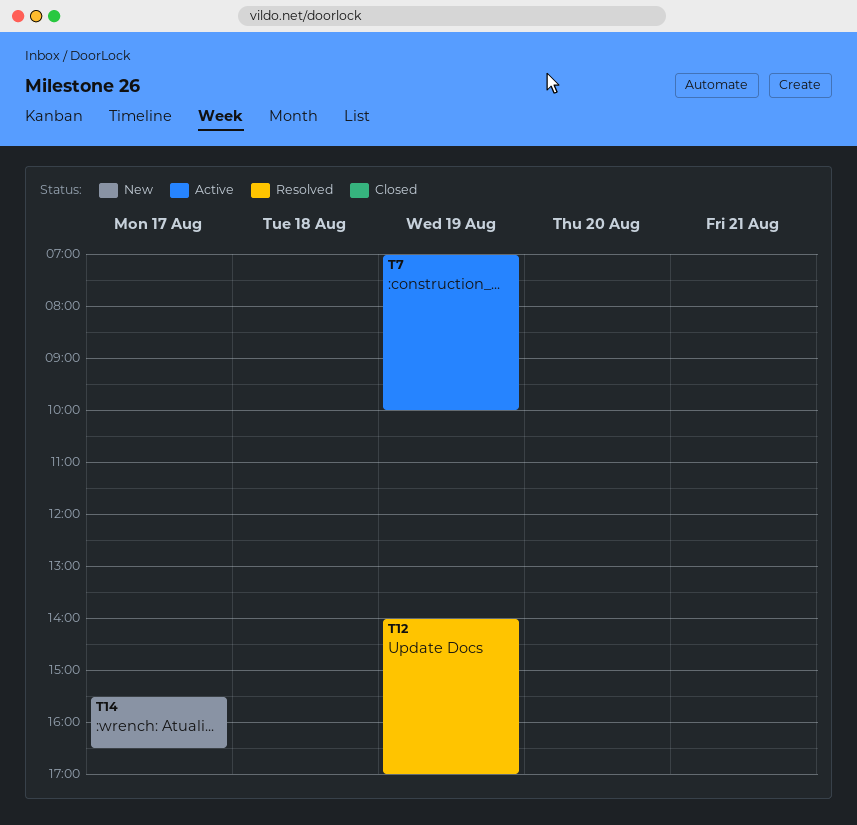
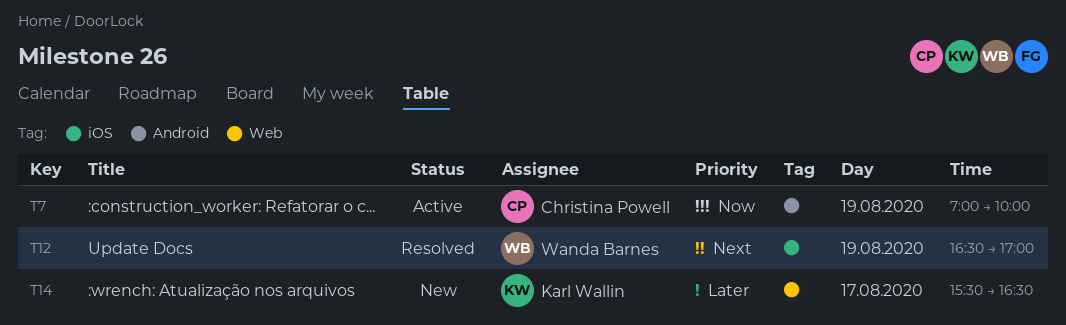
T12, begins: 14:00 -> 16:30

